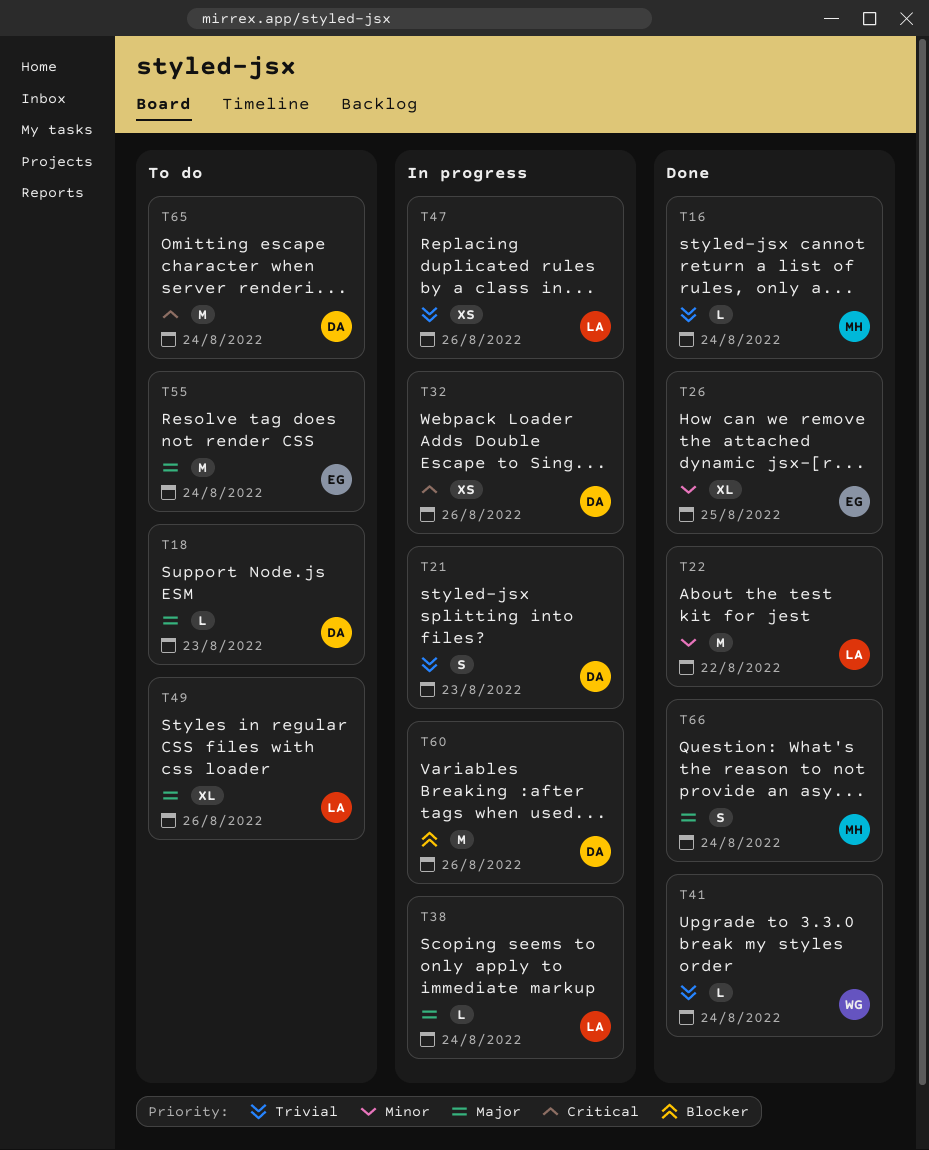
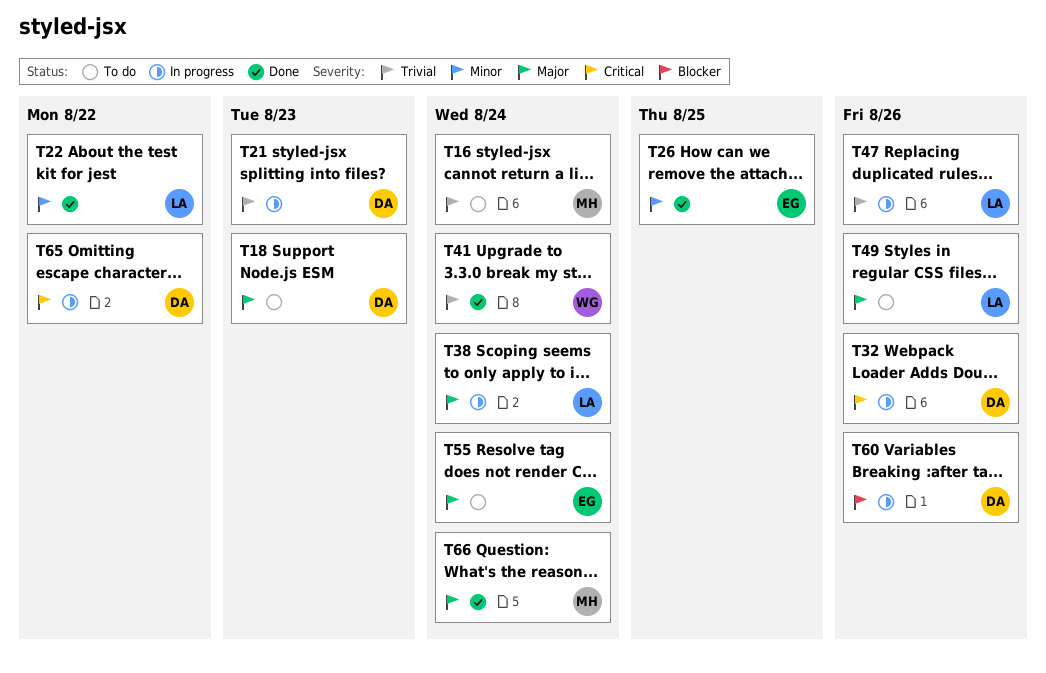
T16, status: Done -> To do
T65, status: To do -> In progress
T65, due: Aug 24 -> Aug 22

